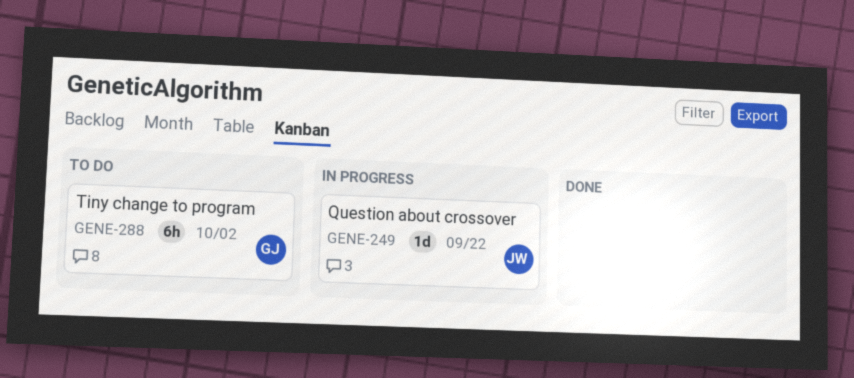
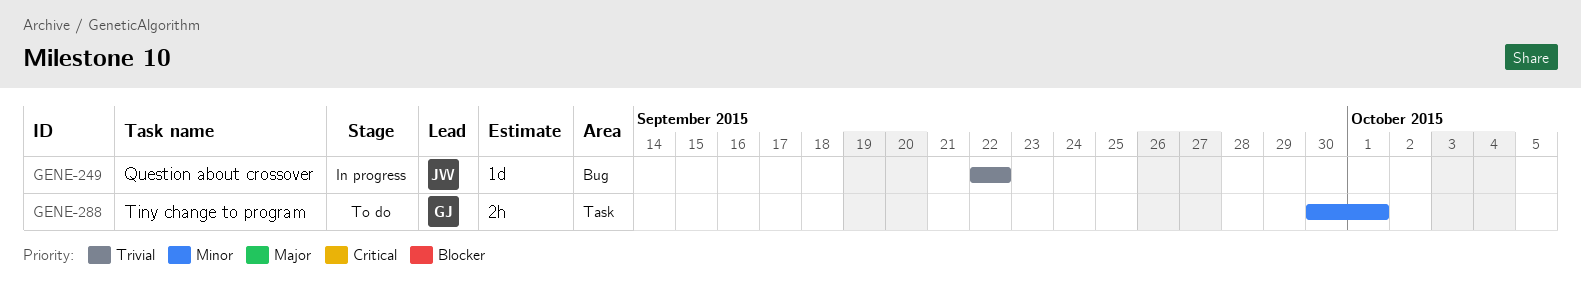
GENE-288, estimate: 6h -> 2h
GENE-288, due: Oct 2 -> Oct 1

